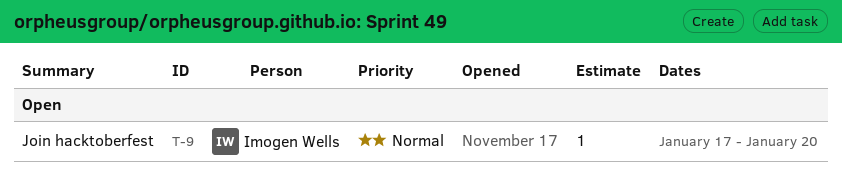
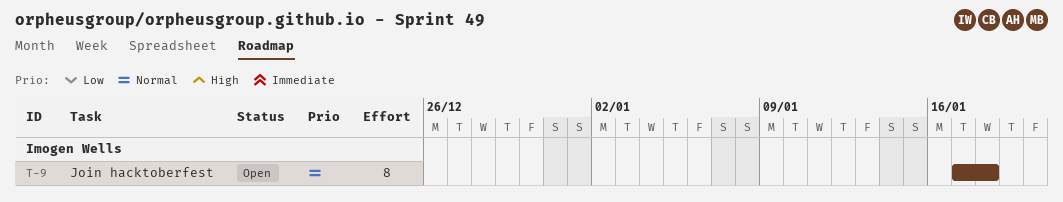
T-9, estimate: 1 -> 8
T-9, due: Jan 20 -> Jan 18

